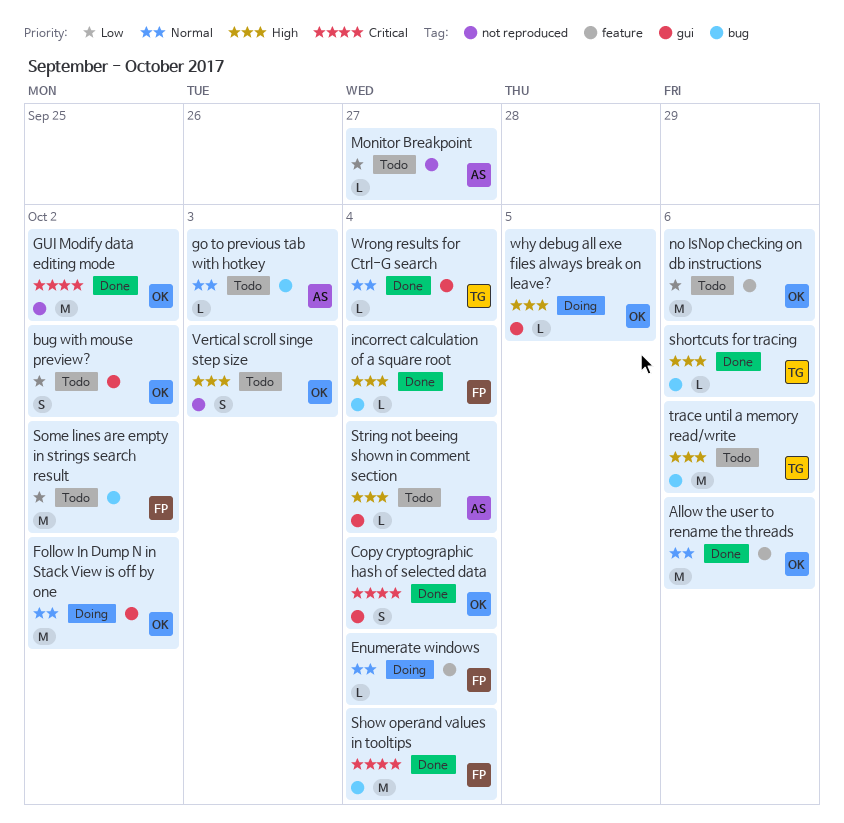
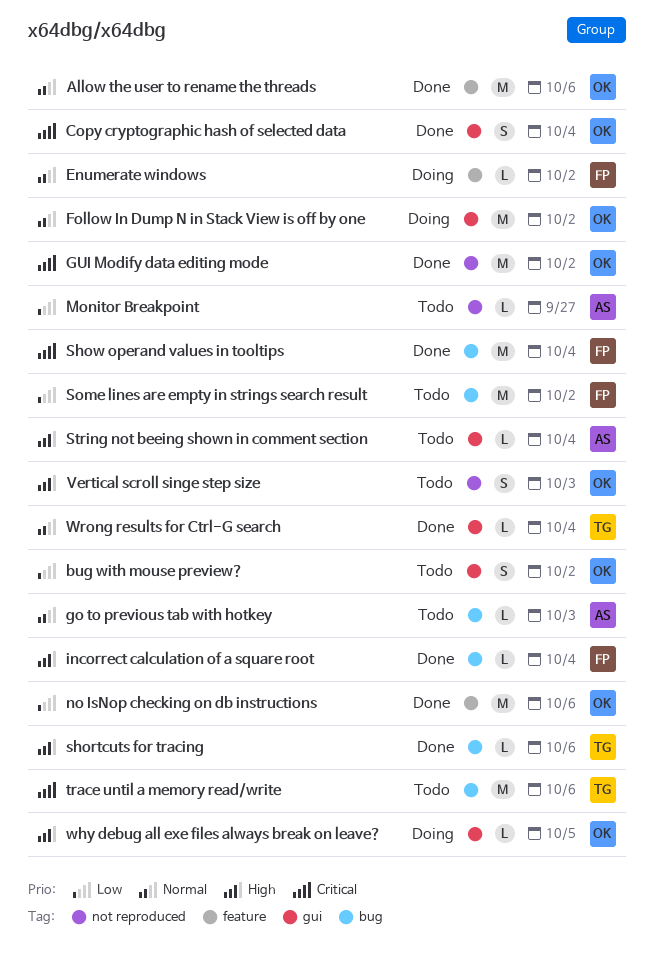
Enumerate windows, due: Oct 4 -> Oct 2
no IsNop checking on db instructions, status: Todo -> Done
trace until a memory read/write, priority: High -> Critical

